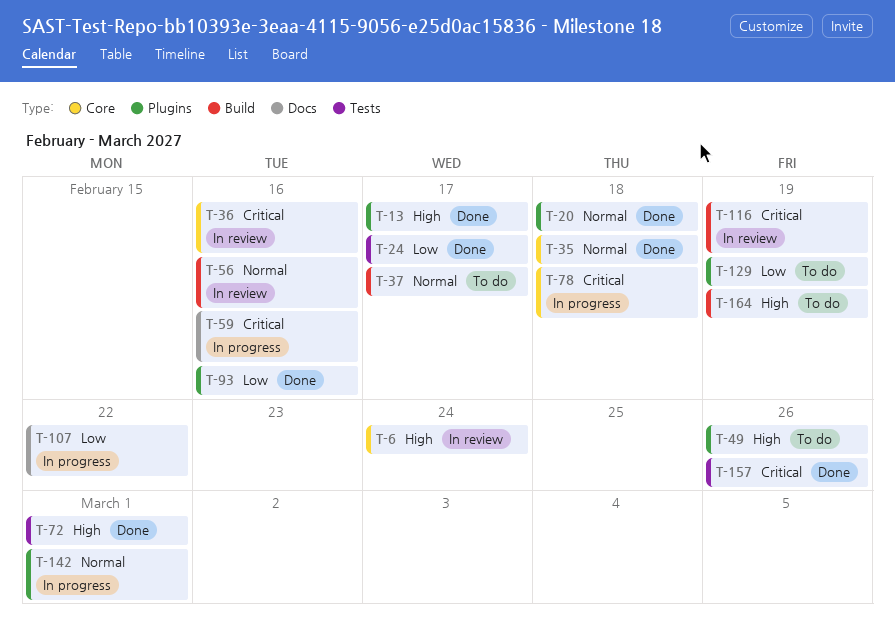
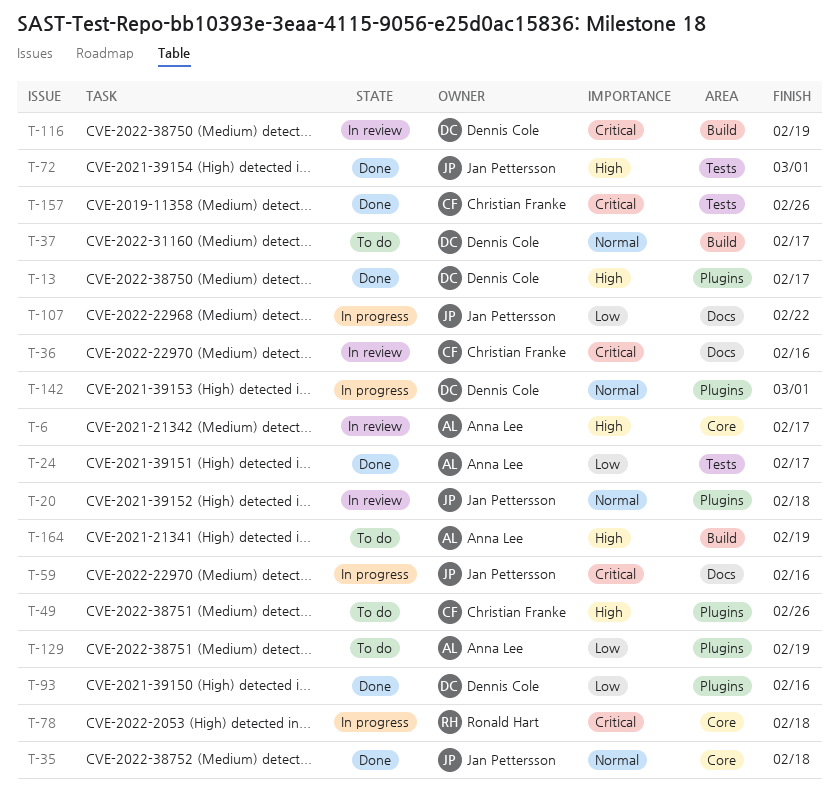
T-6, due: Feb 24 -> Feb 17
T-20, status: Done -> In review
T-36, label: Core -> Docs
T-56: present -> none

